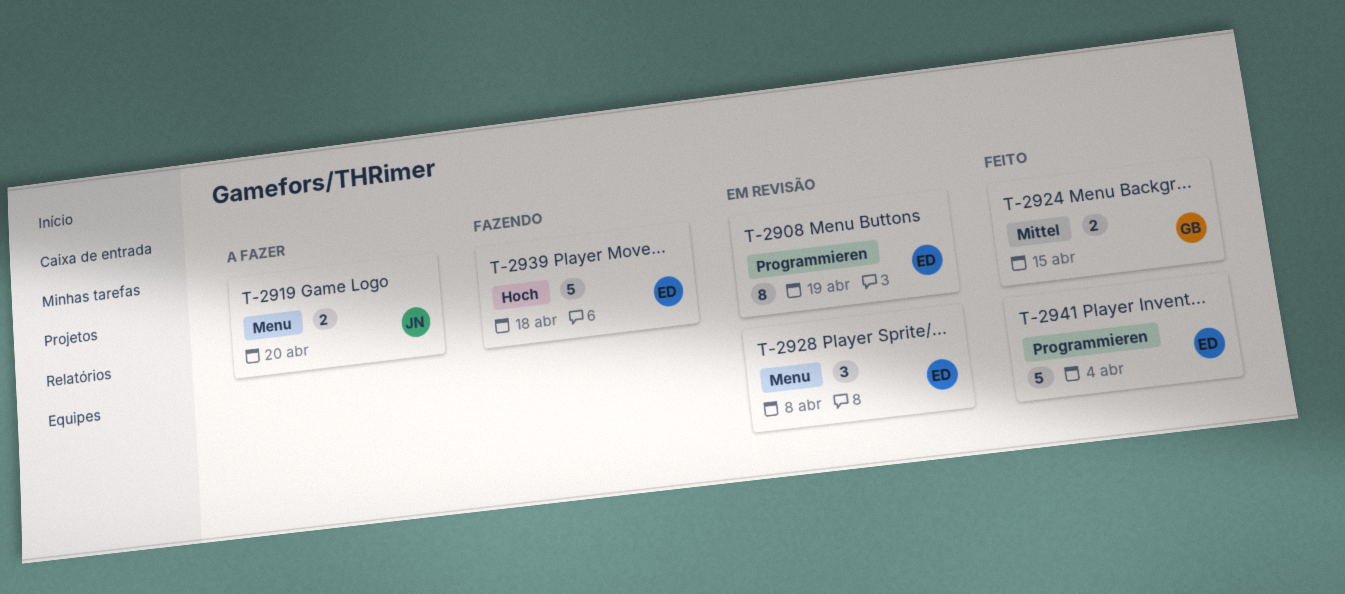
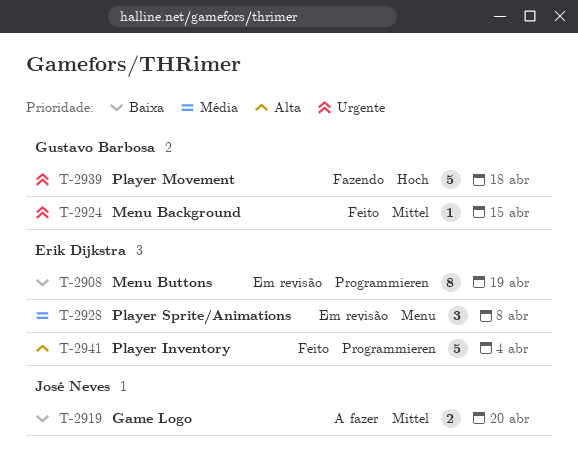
T-2919, label: Menu -> Mittel
T-2924, estimate: 2 -> 1
T-2939, owner: Erik Dijkstra -> Gustavo Barbosa

